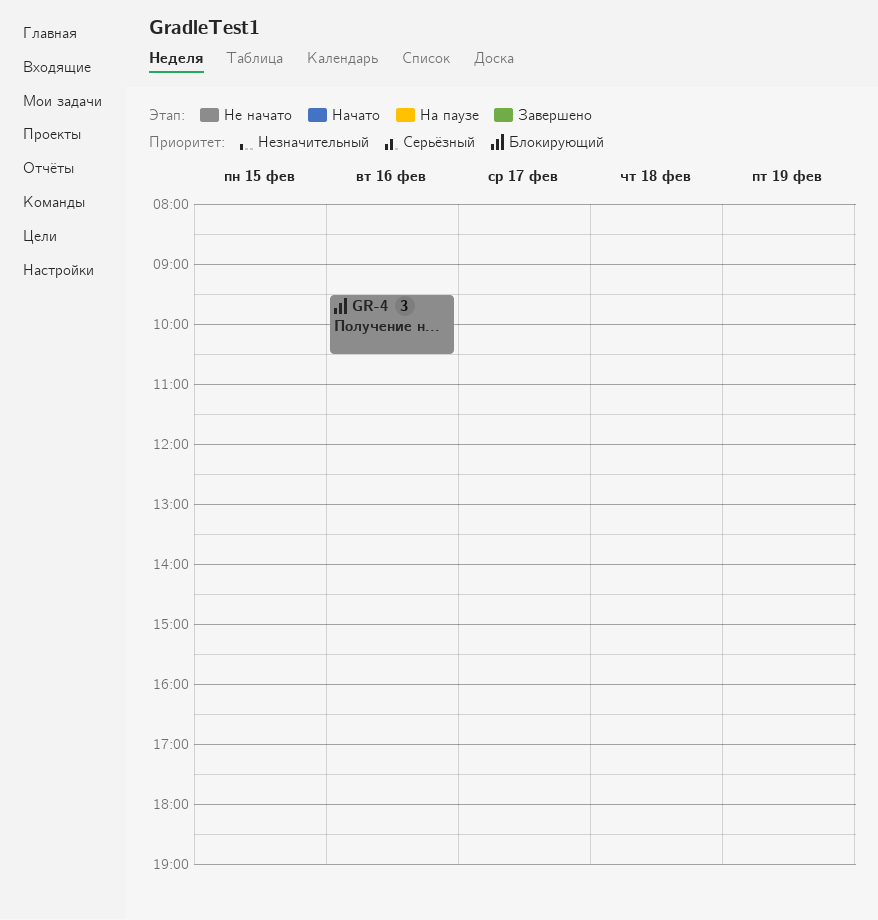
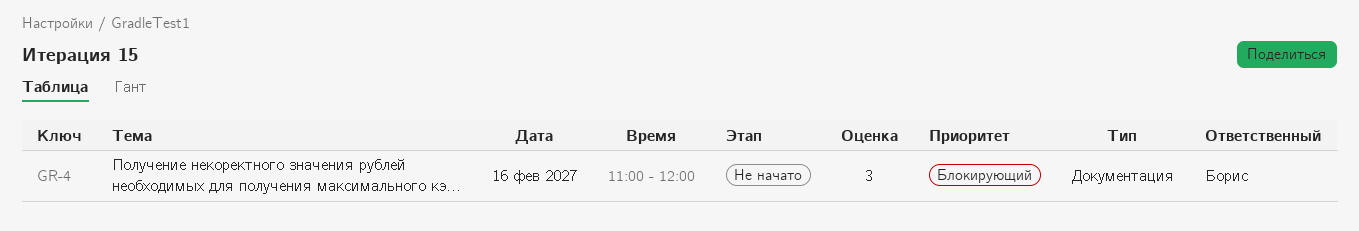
GR-4, begins: 09:30 -> 11:00
GR-4, ends: 10:30 -> 12:00

